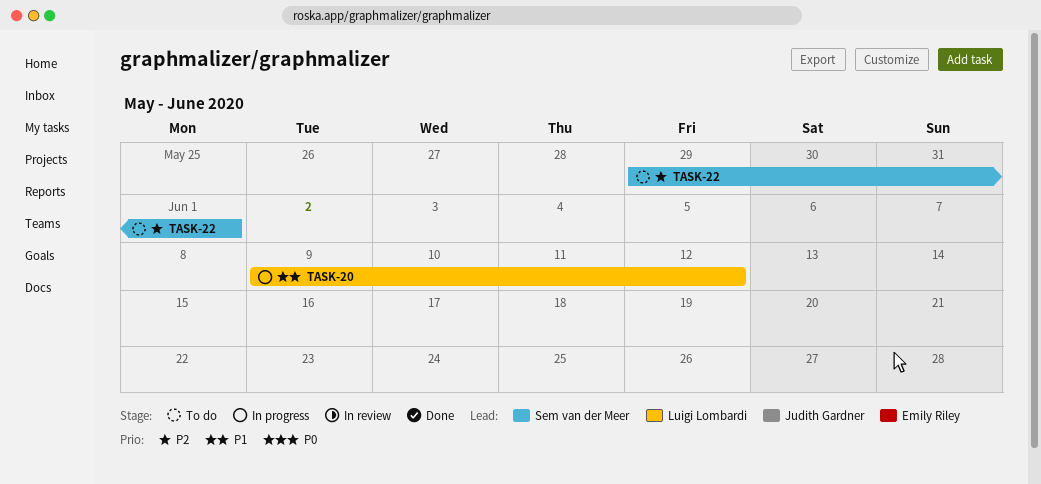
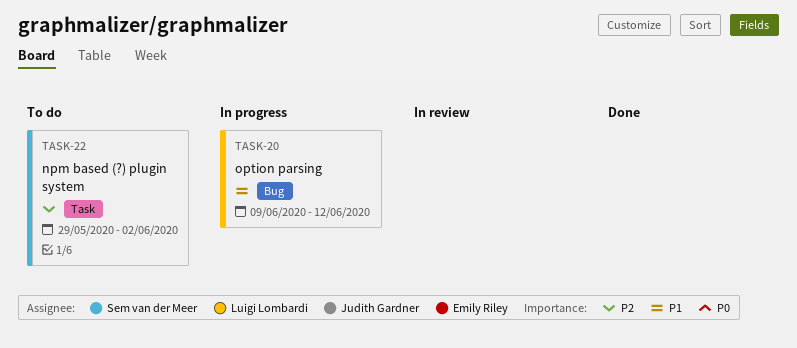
TASK-22, due: Jun 1 -> Jun 2

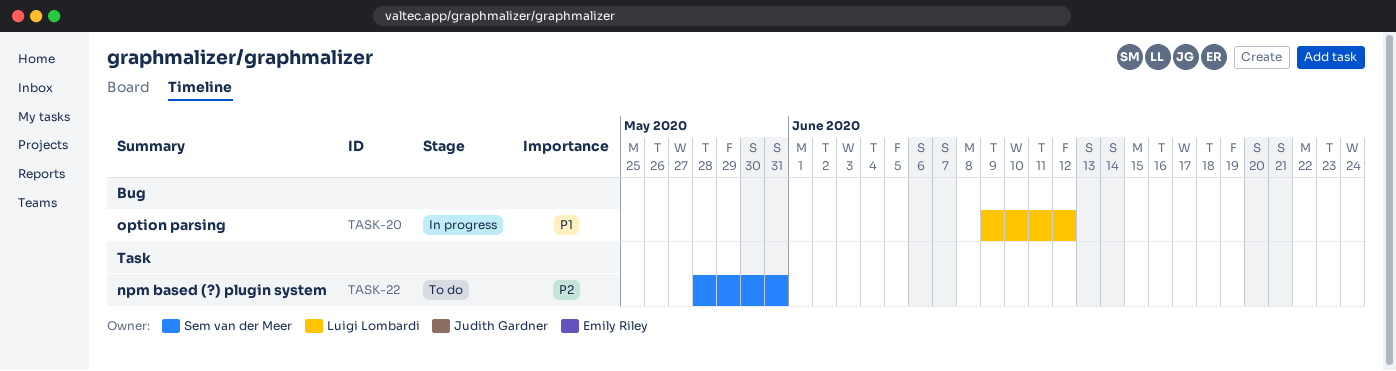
TASK-22, start: May 29 -> May 28
TASK-22, due: Jun 2 -> May 31

